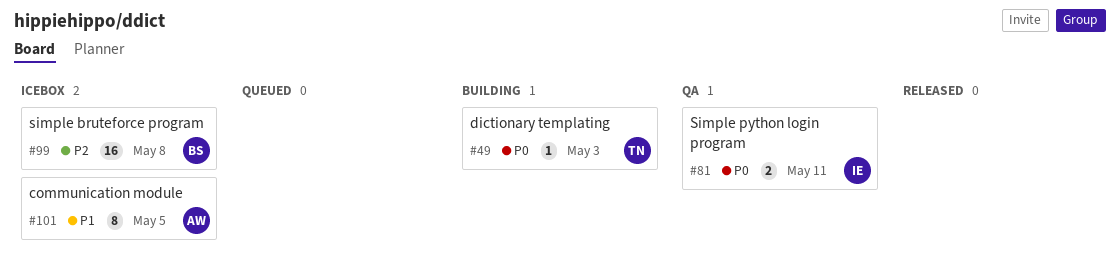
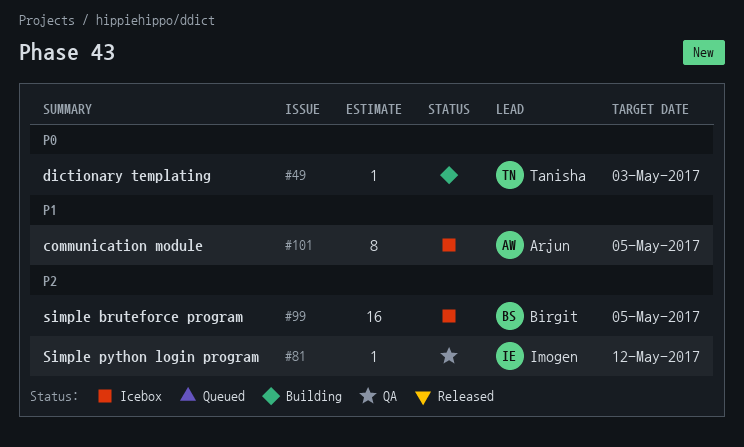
#81, priority: P0 -> P2
#81, estimate: 2 -> 1
#81, due: May 11 -> May 12
#99, due: May 8 -> May 5

